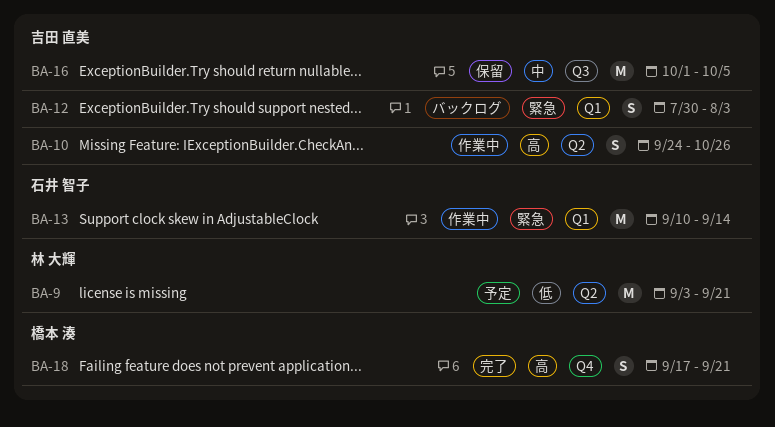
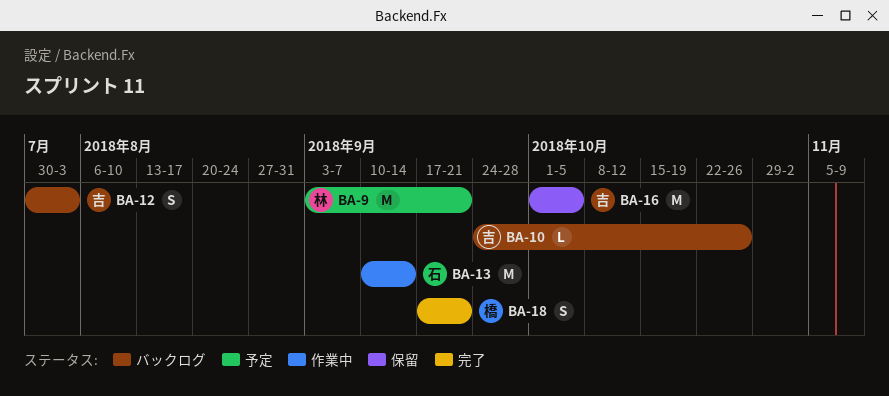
BA-10, status: 作業中 -> バックログ
BA-10, estimate: S -> L

